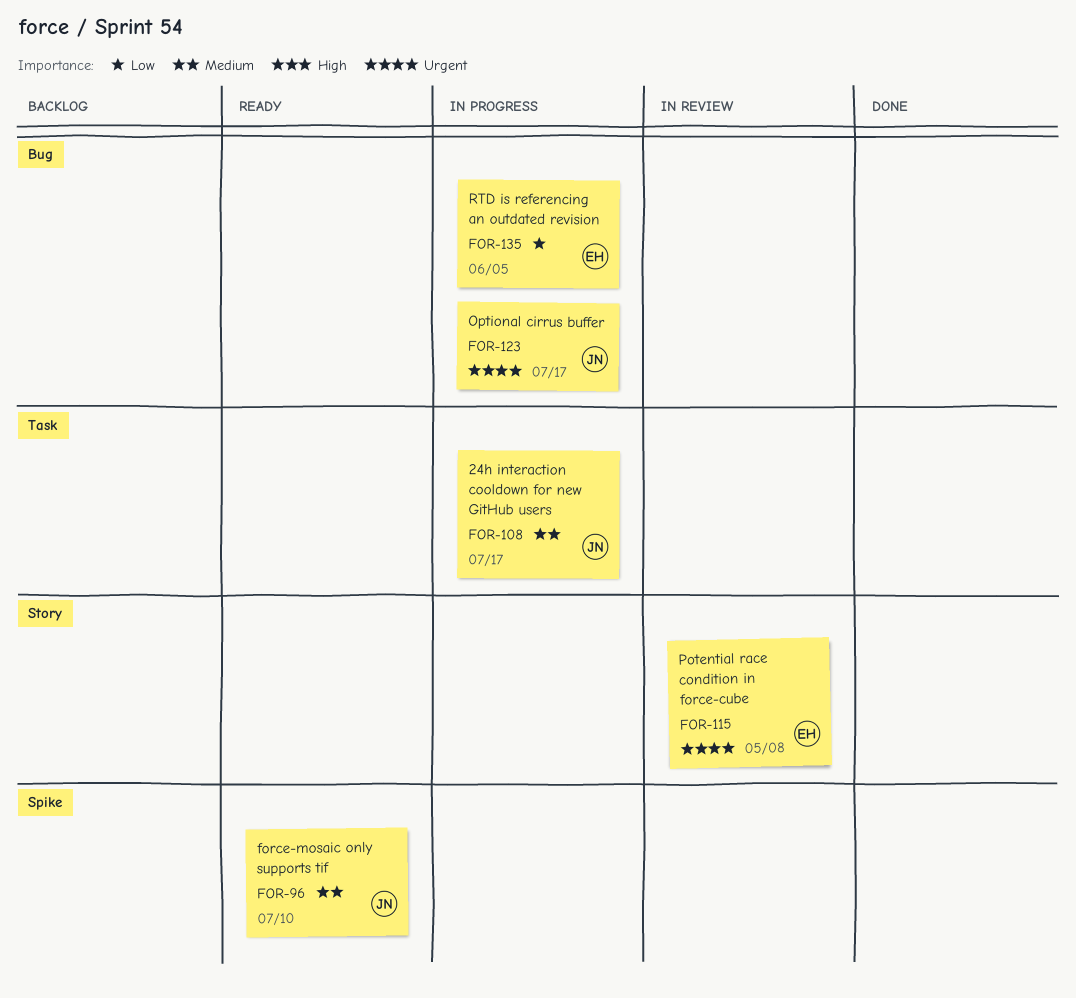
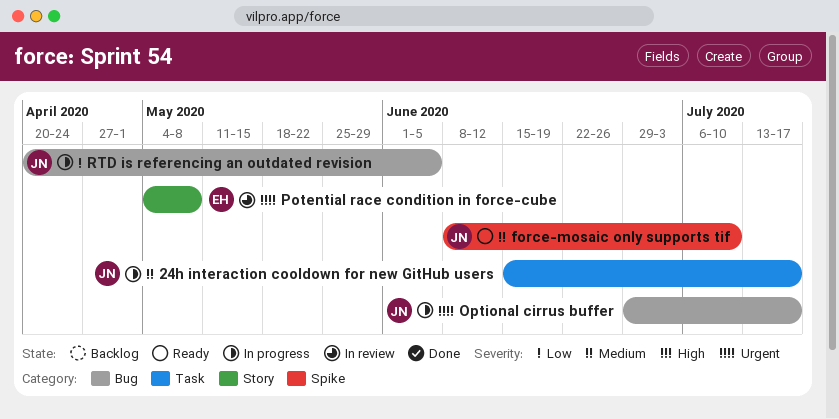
RTD is referencing an outdated revision, owner: EH -> JN

